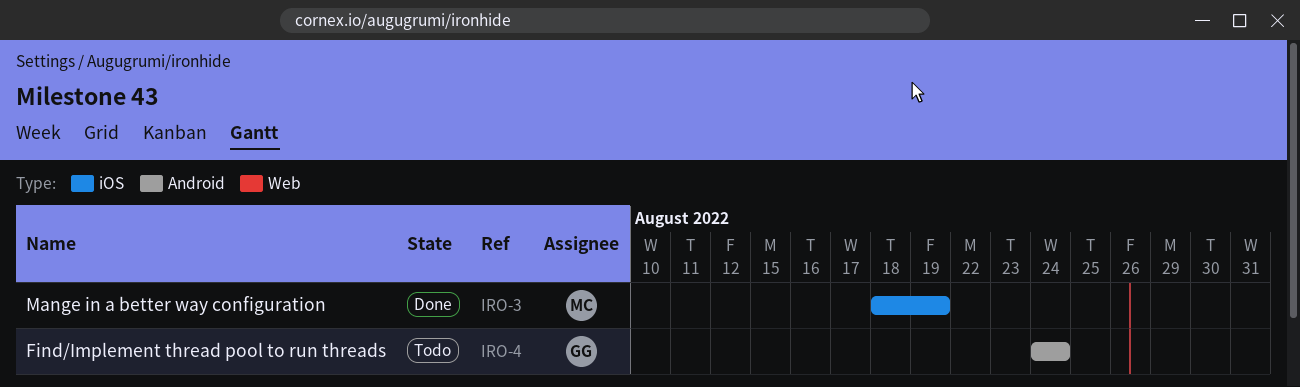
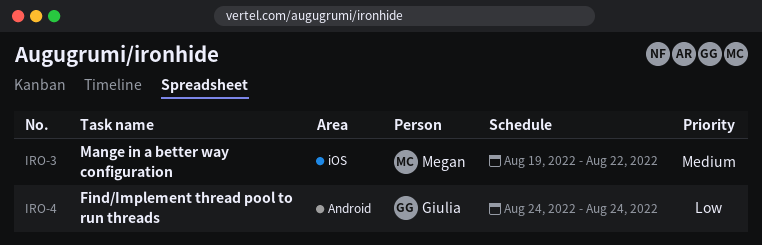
IRO-3, start: Aug 18 -> Aug 19
IRO-3, due: Aug 19 -> Aug 22

